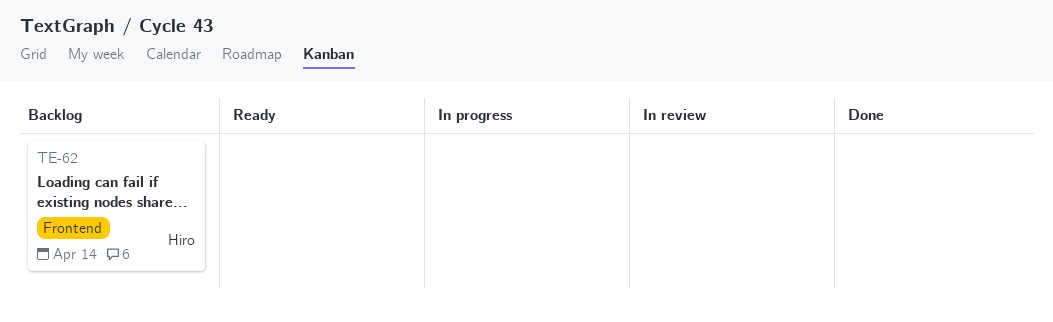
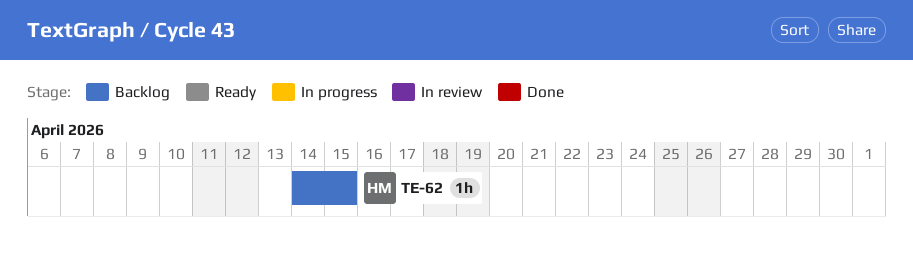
TE-62, due: Apr 14 -> Apr 15

